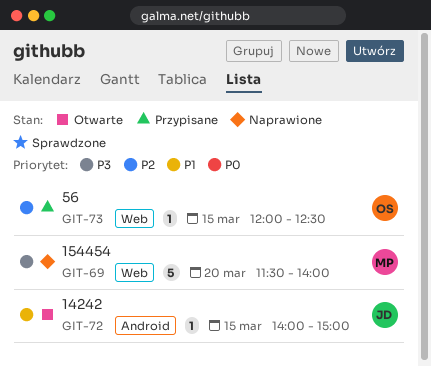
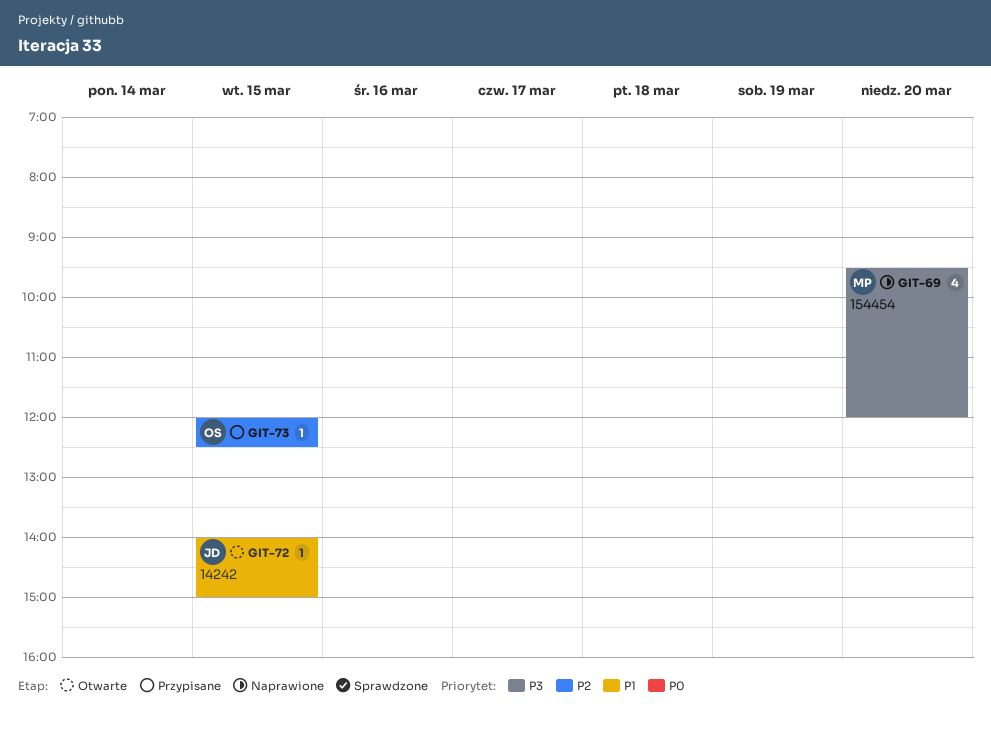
GIT-69, estimate: 5 -> 4
GIT-69, begins: 11:30 -> 09:30
GIT-69, ends: 14:00 -> 12:00

